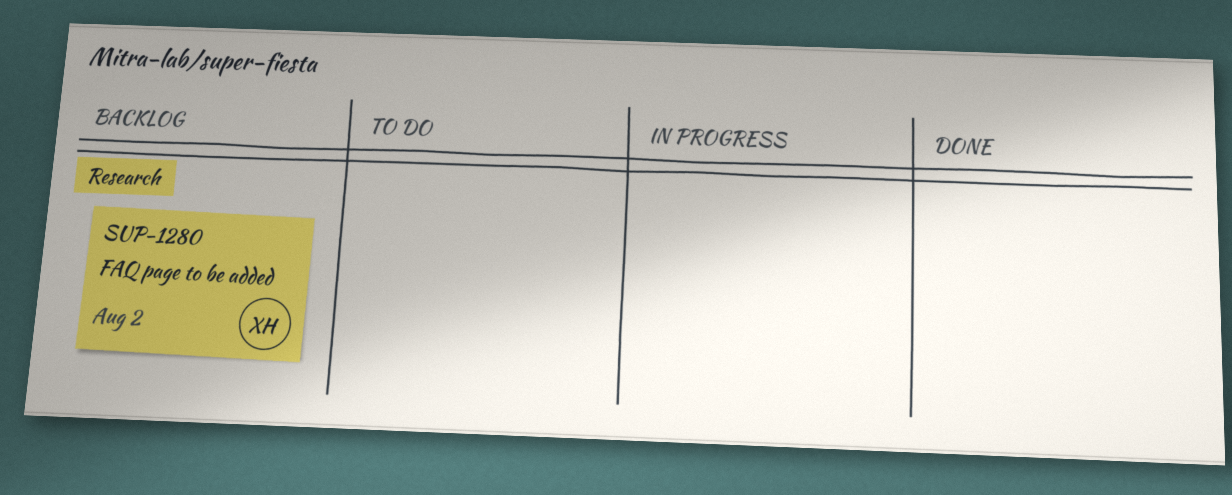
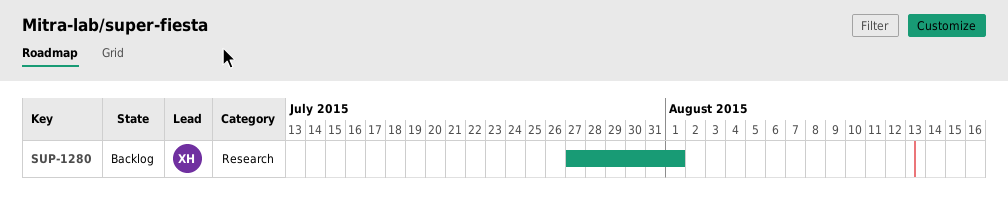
SUP-1280, due: Aug 2 -> Aug 1

